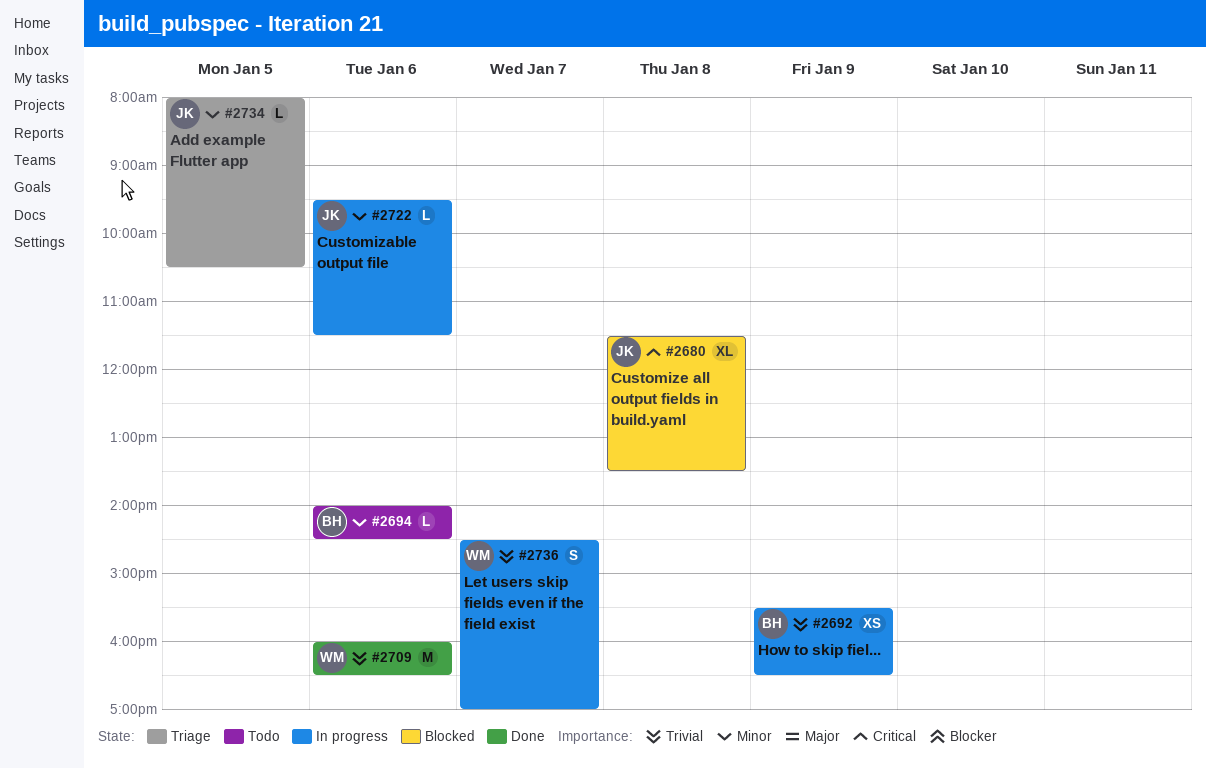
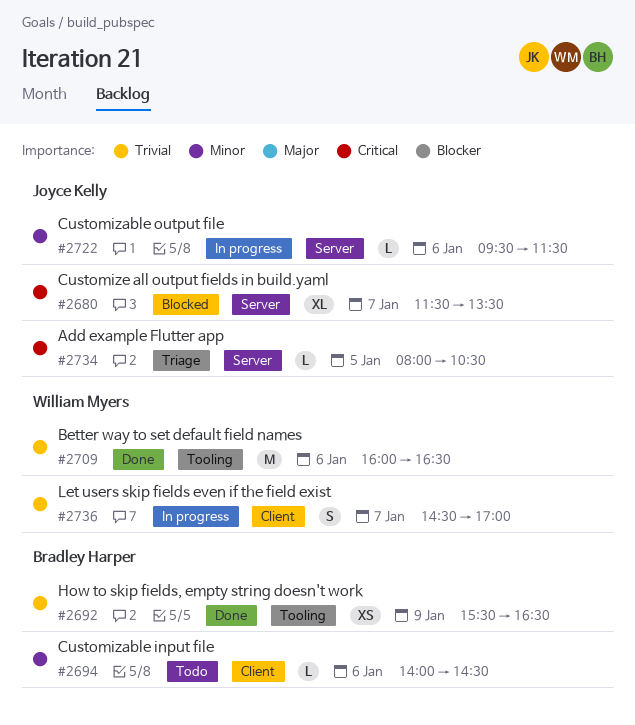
#2680, day: Jan 8 -> Jan 7
#2692, status: In progress -> Done
#2734, priority: Minor -> Critical

